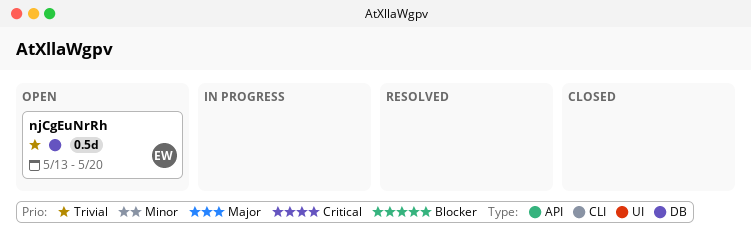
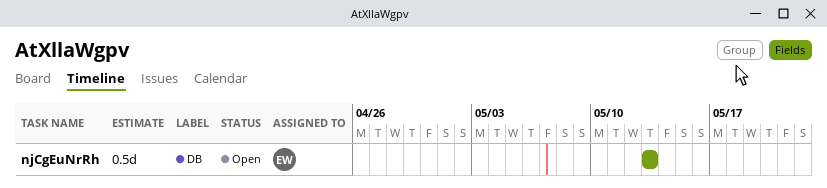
njCgEuNrRh, due: May 20 -> May 13

